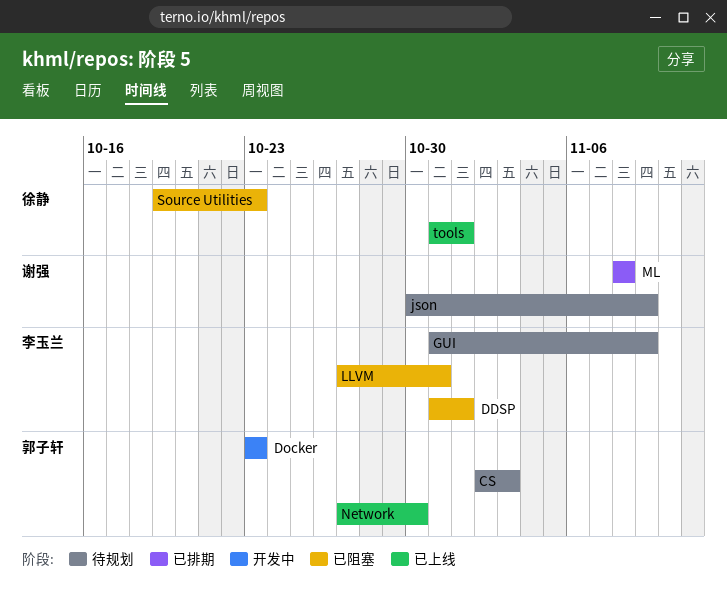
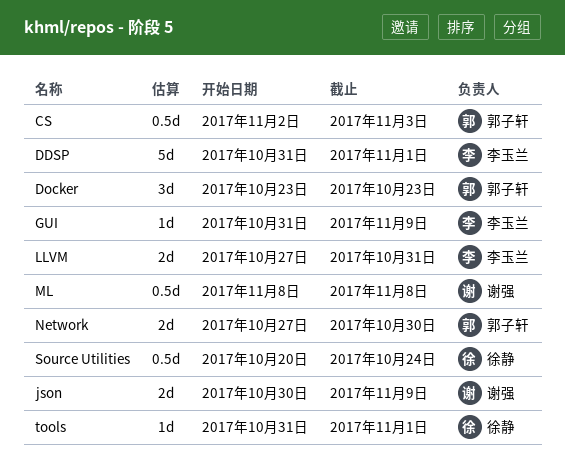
Source Utilities, start: Oct 19 -> Oct 20
Source Utilities, due: Oct 23 -> Oct 24

